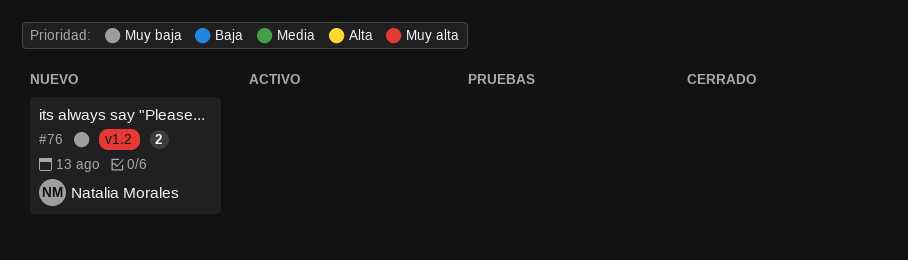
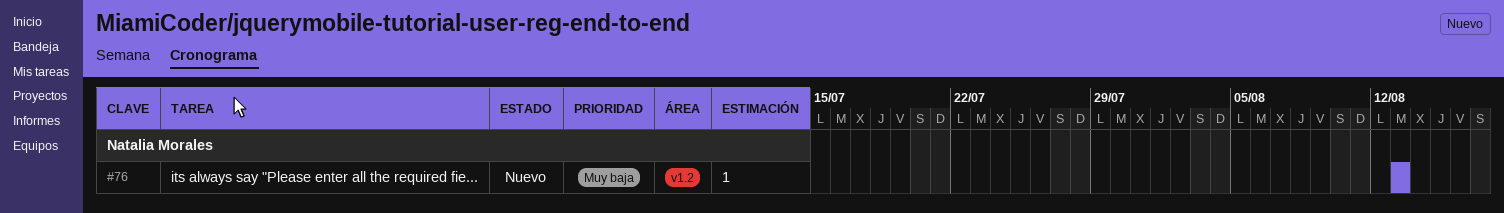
#76, estimate: 2 -> 1

